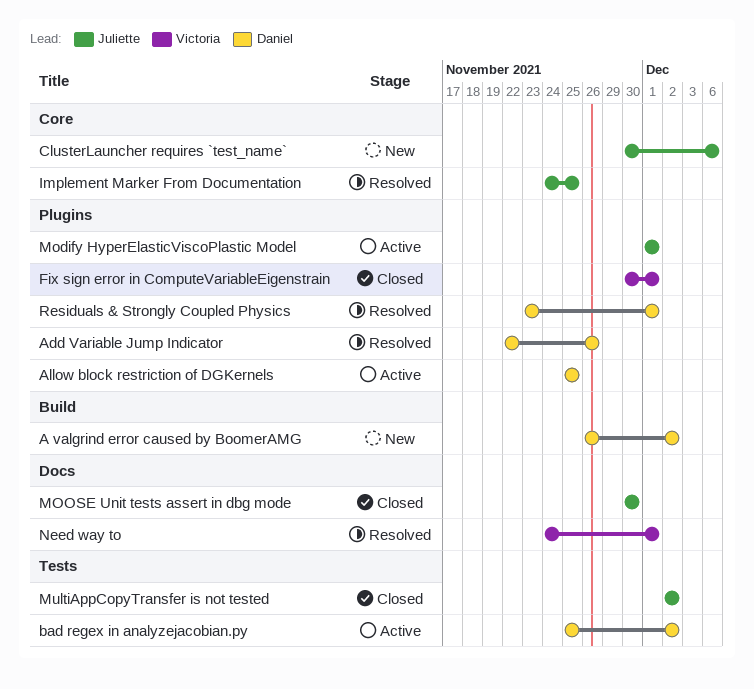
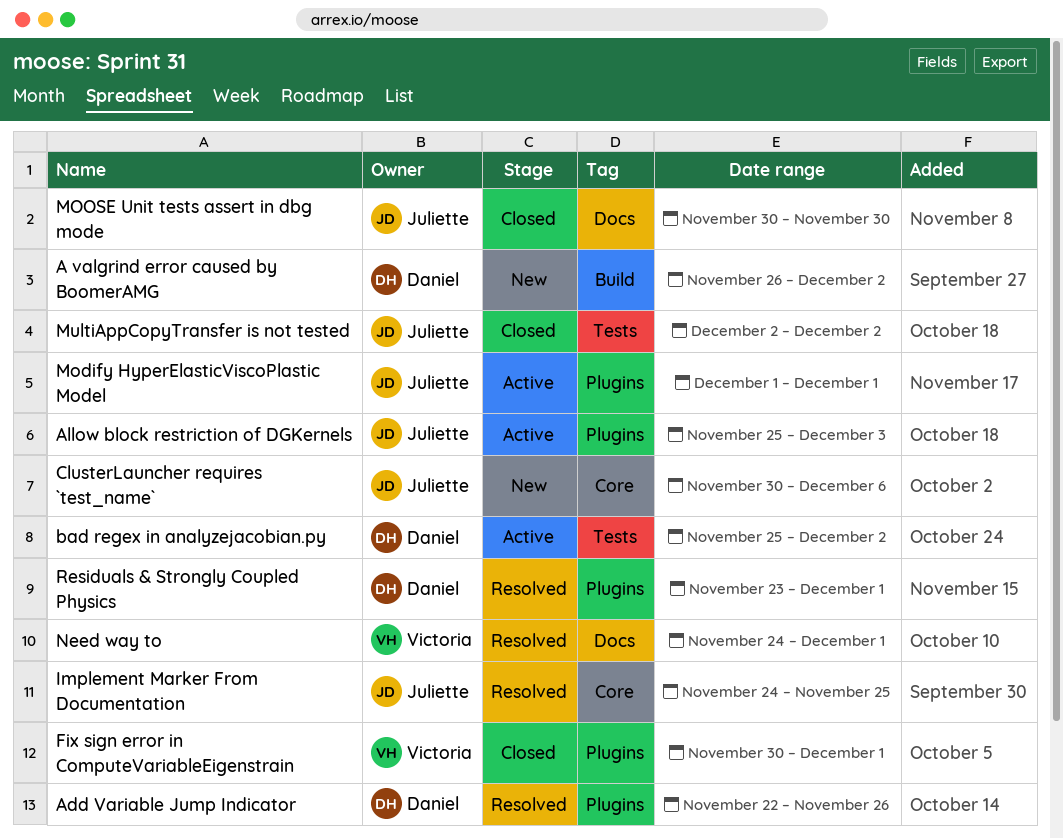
Allow block restriction of DGKernels, owner: Daniel -> Juliette
Allow block restriction of DGKernels, due: Nov 25 -> Dec 3

